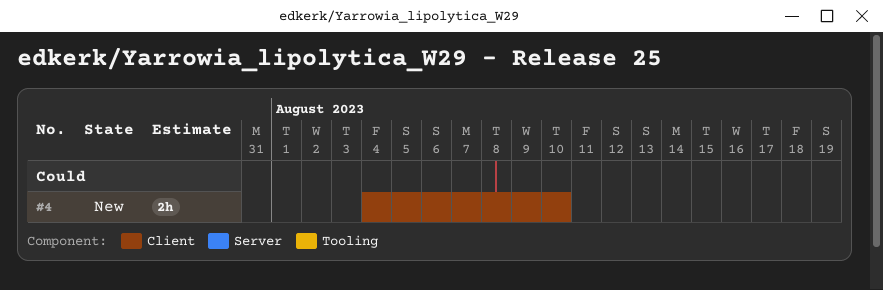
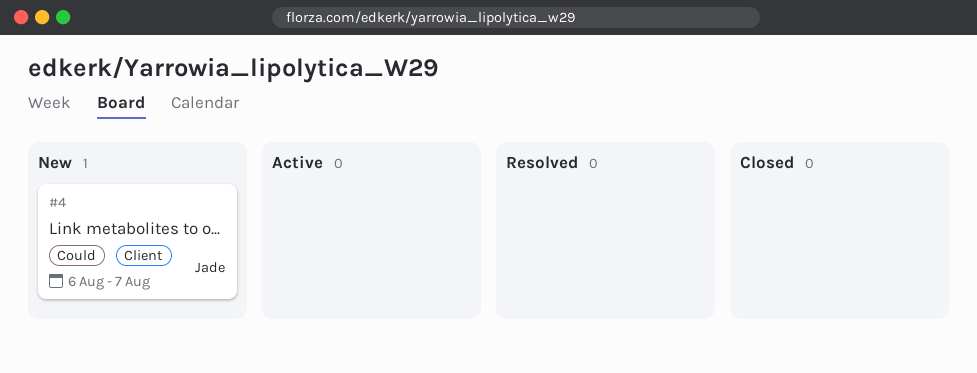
#4, start: Aug 4 -> Aug 6
#4, due: Aug 10 -> Aug 7

